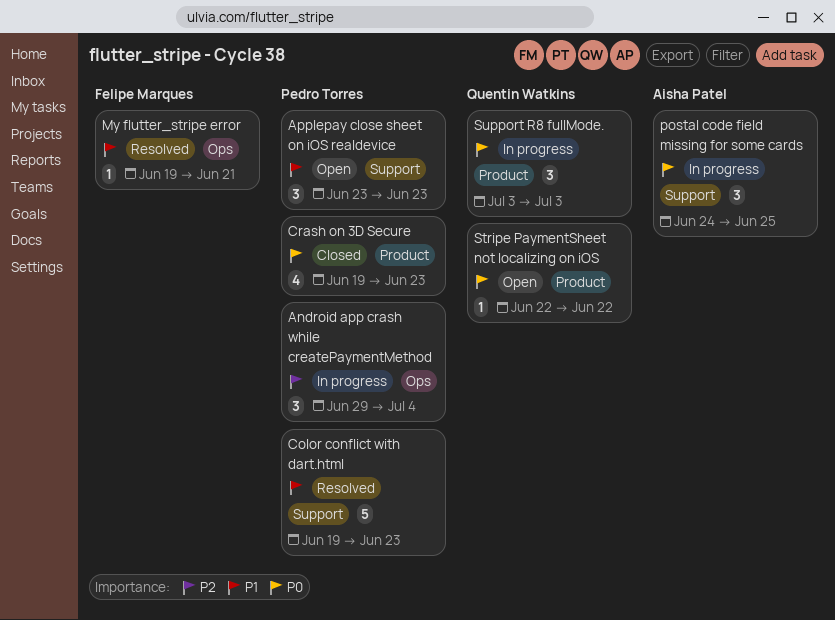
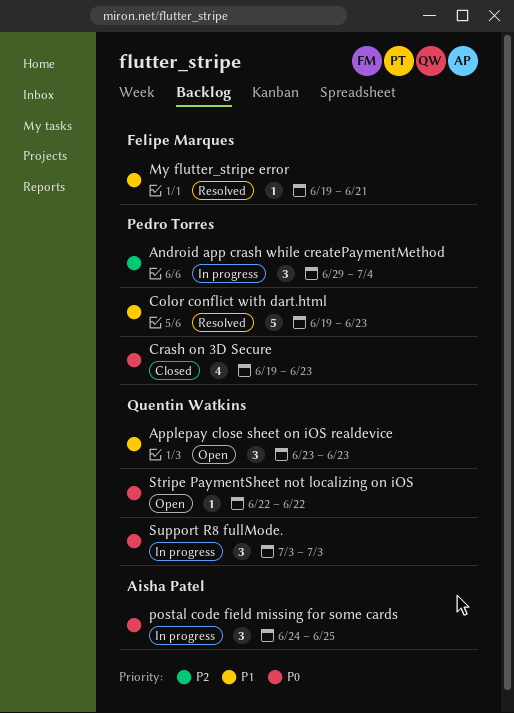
Applepay close sheet on iOS realdevice, owner: Pedro Torres -> Quentin Watkins

